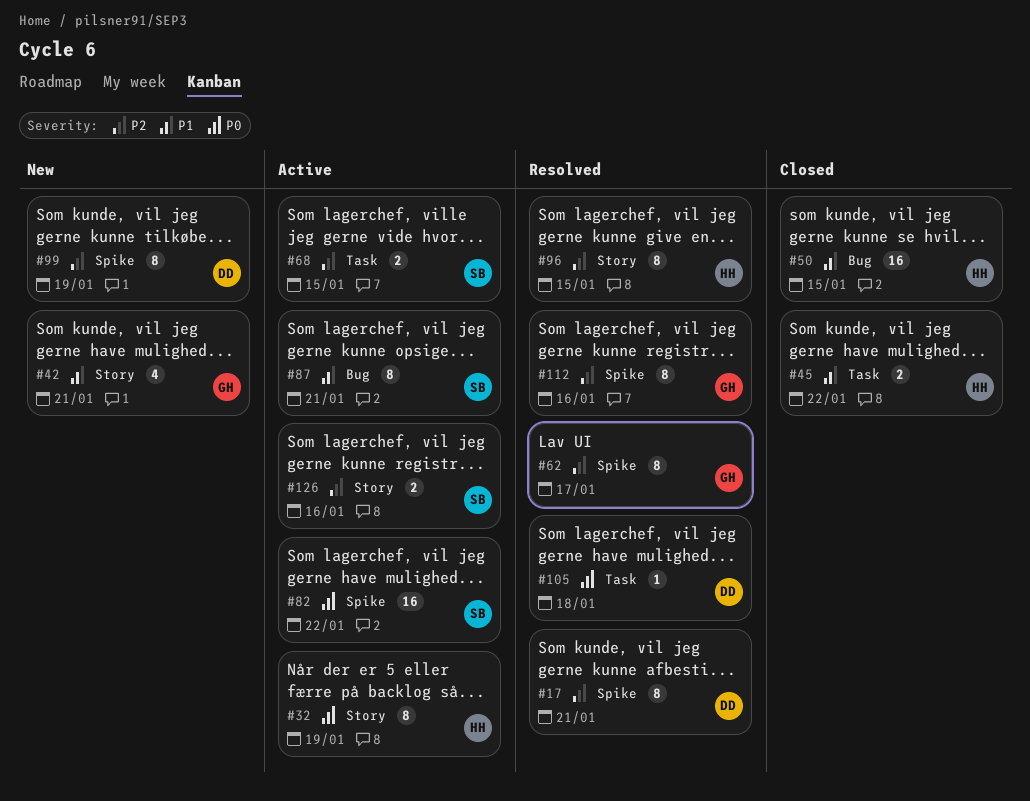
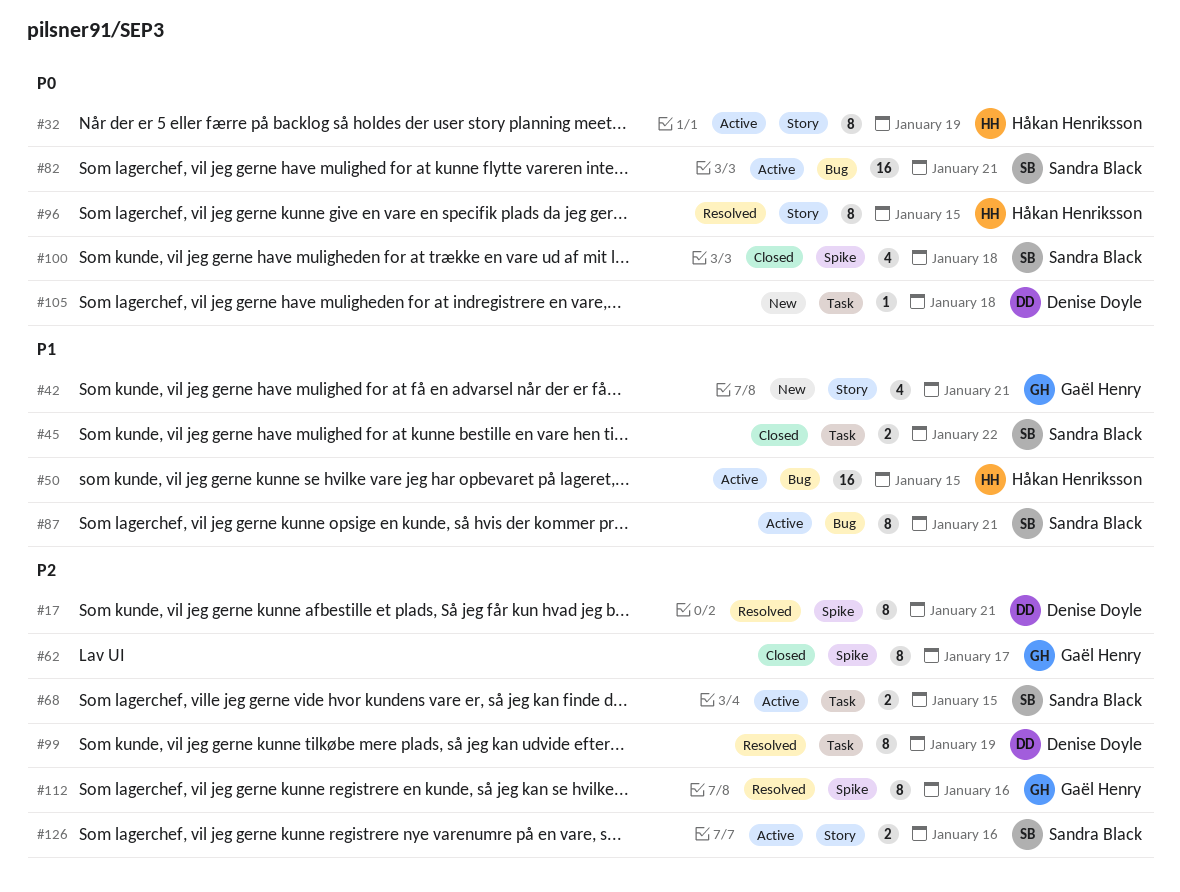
#45, owner: Håkan Henriksson -> Sandra Black
#50, status: Closed -> Active
#62, status: Resolved -> Closed
#82, label: Spike -> Bug
#82, due: Jan 22 -> Jan 21
#96, priority: P2 -> P0
#99, status: New -> Resolved
#99, label: Spike -> Task
#100: none -> present
#105, status: Resolved -> New

